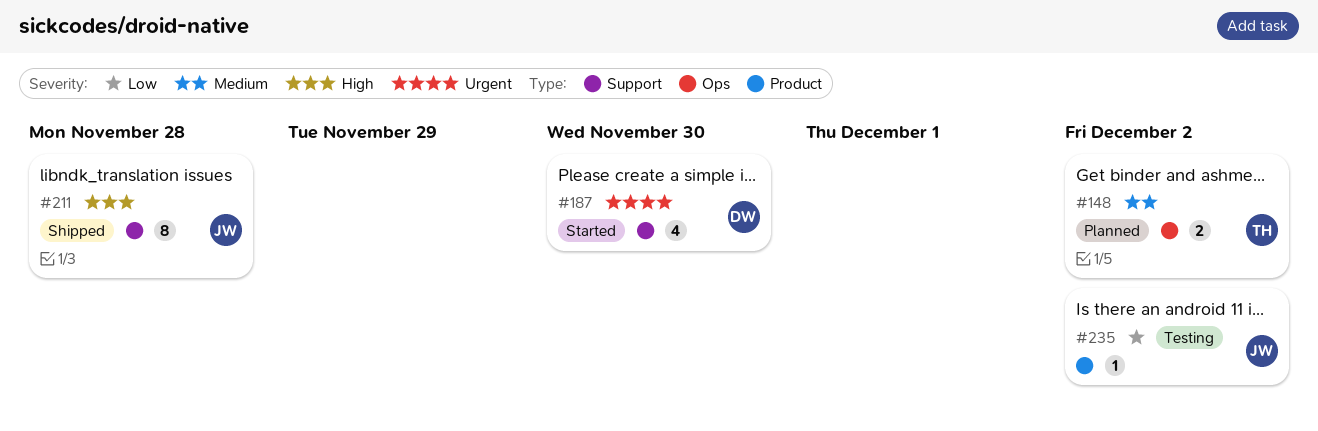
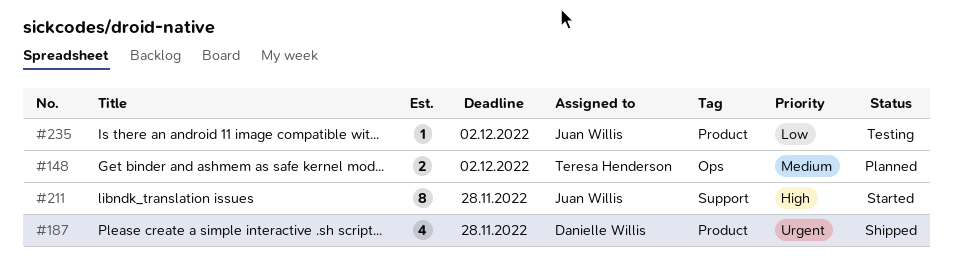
#187, status: Started -> Shipped
#187, label: Support -> Product
#187, due: Nov 30 -> Nov 28
#211, status: Shipped -> Started

